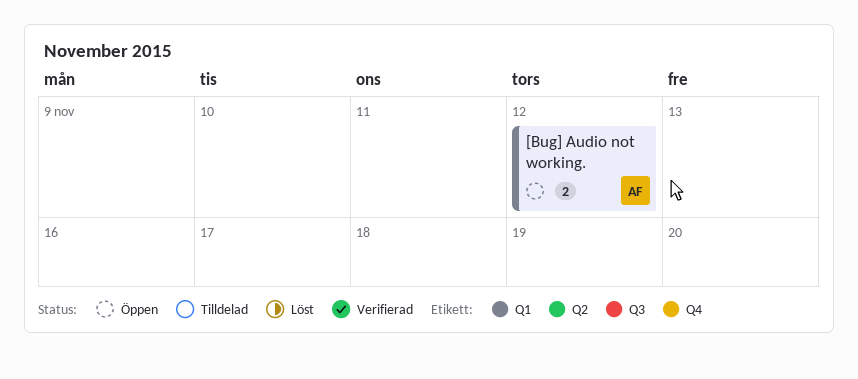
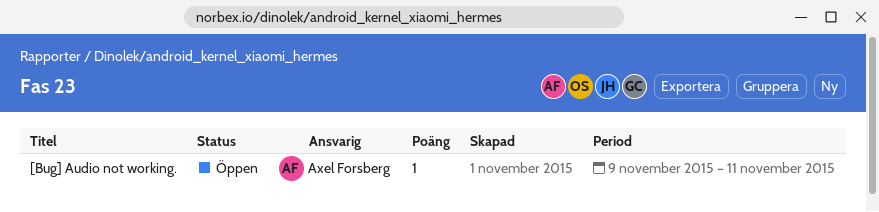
[Bug] Audio not working., estimate: 2 -> 1
[Bug] Audio not working., due: Nov 12 -> Nov 11

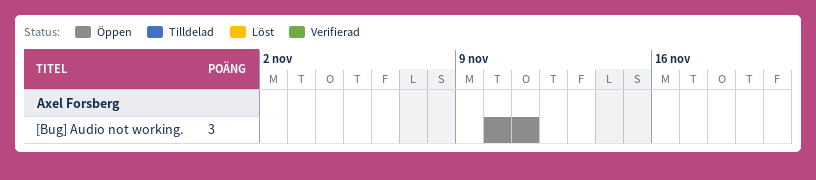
[Bug] Audio not working., estimate: 1 -> 3
[Bug] Audio not working., start: Nov 9 -> Nov 10

